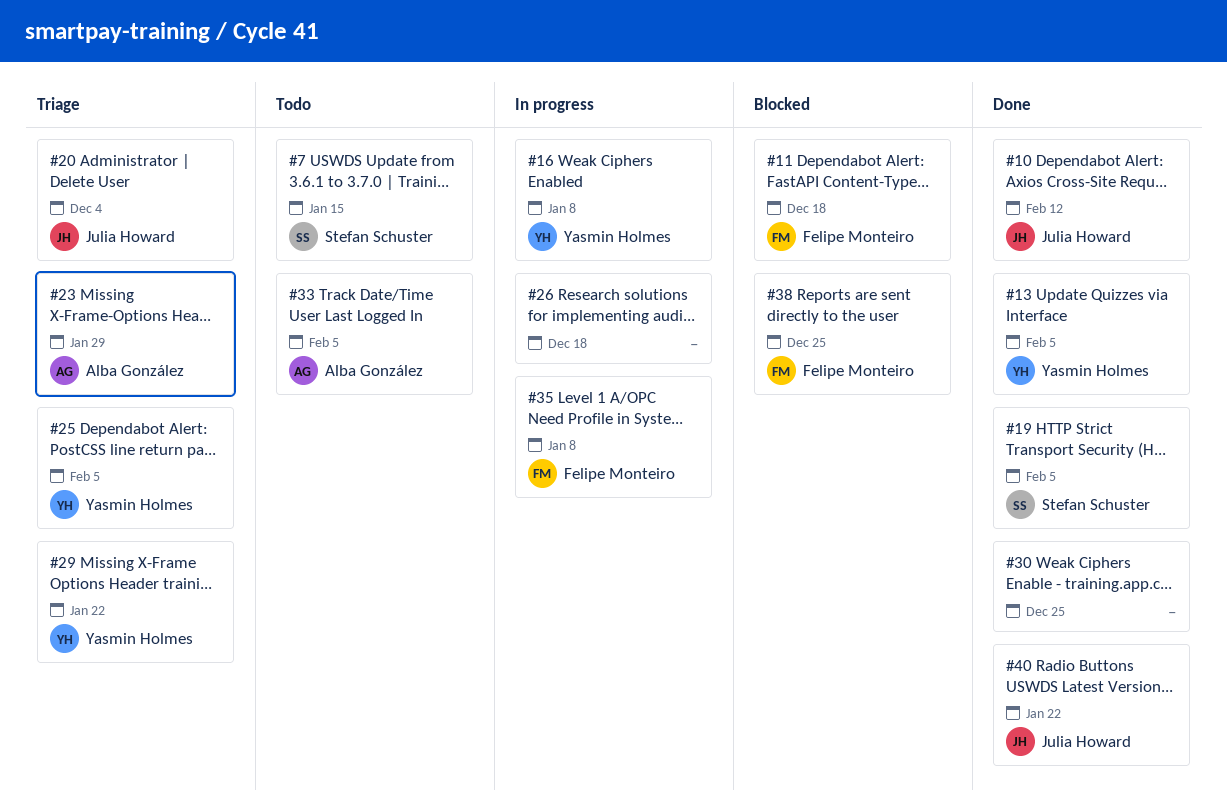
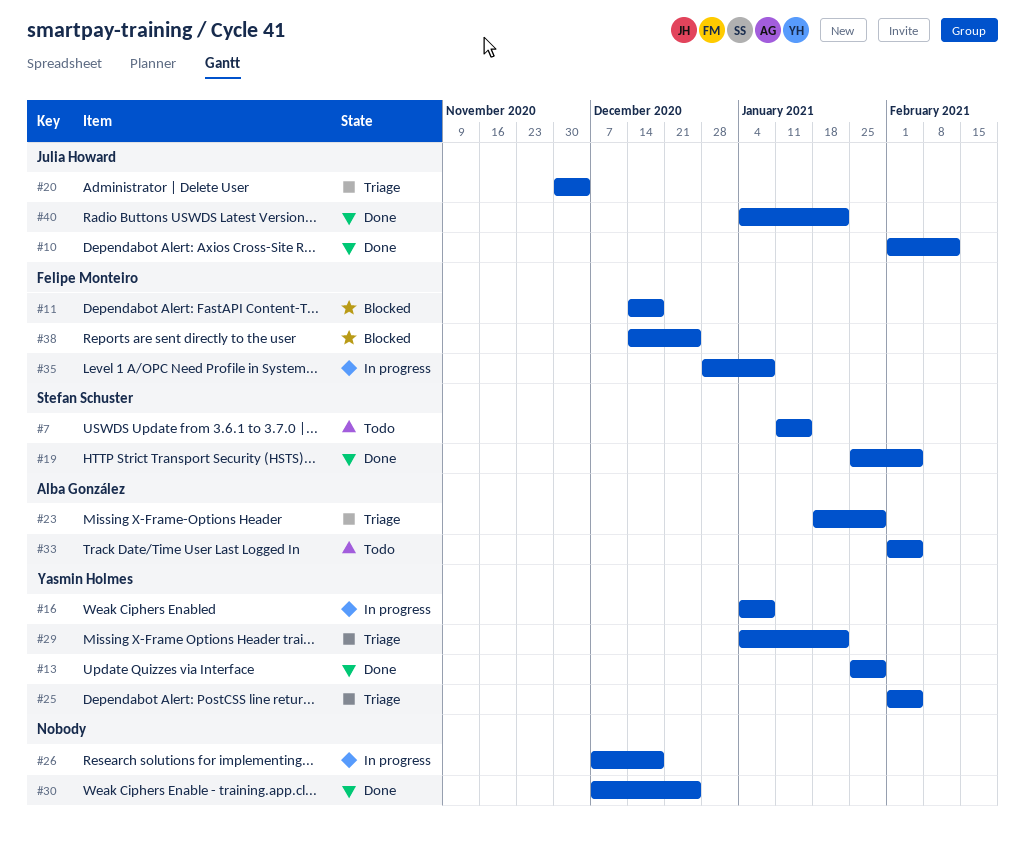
#13, due: Feb 5 -> Jan 29

